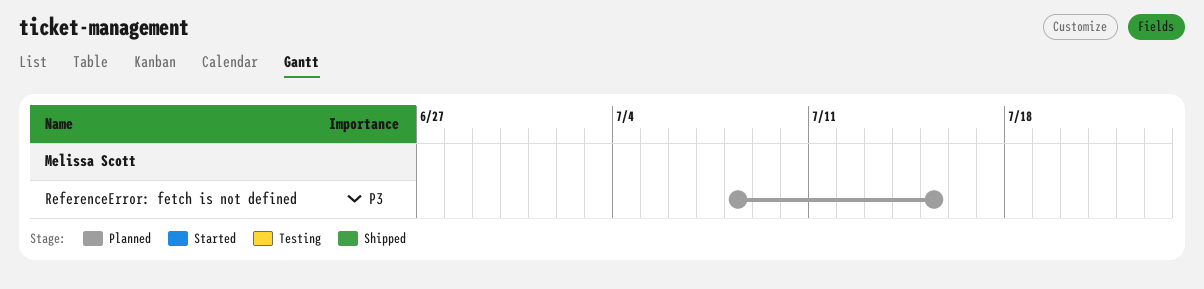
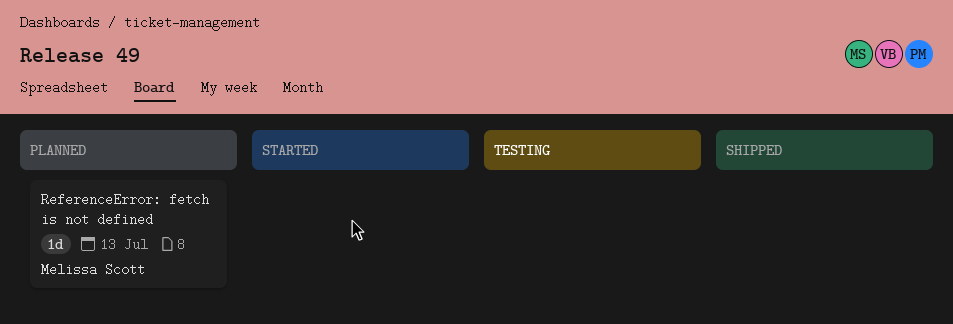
ReferenceError: fetch is not defined, due: Jul 15 -> Jul 13

